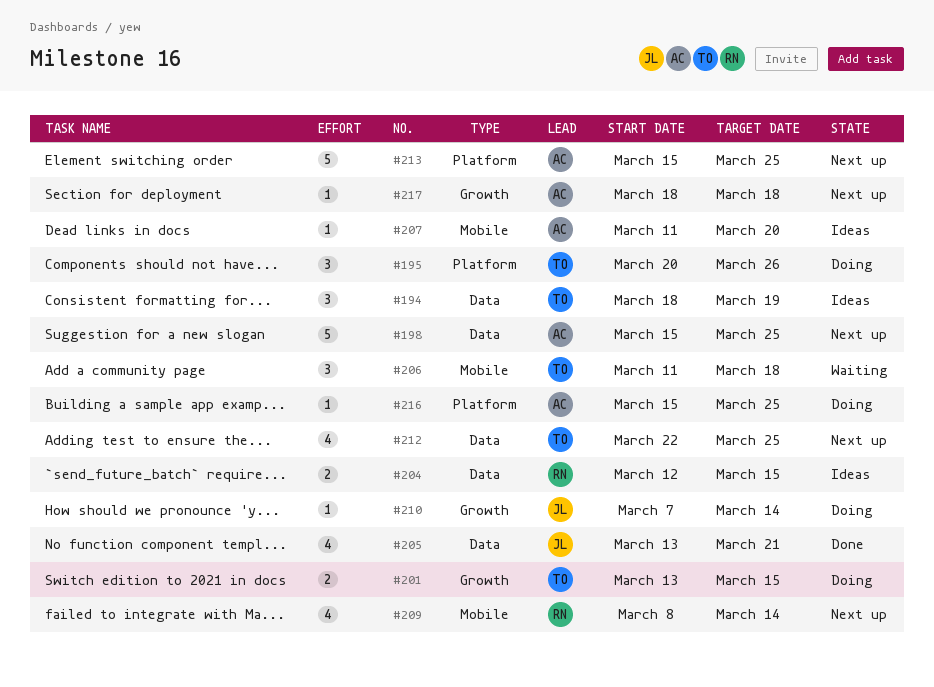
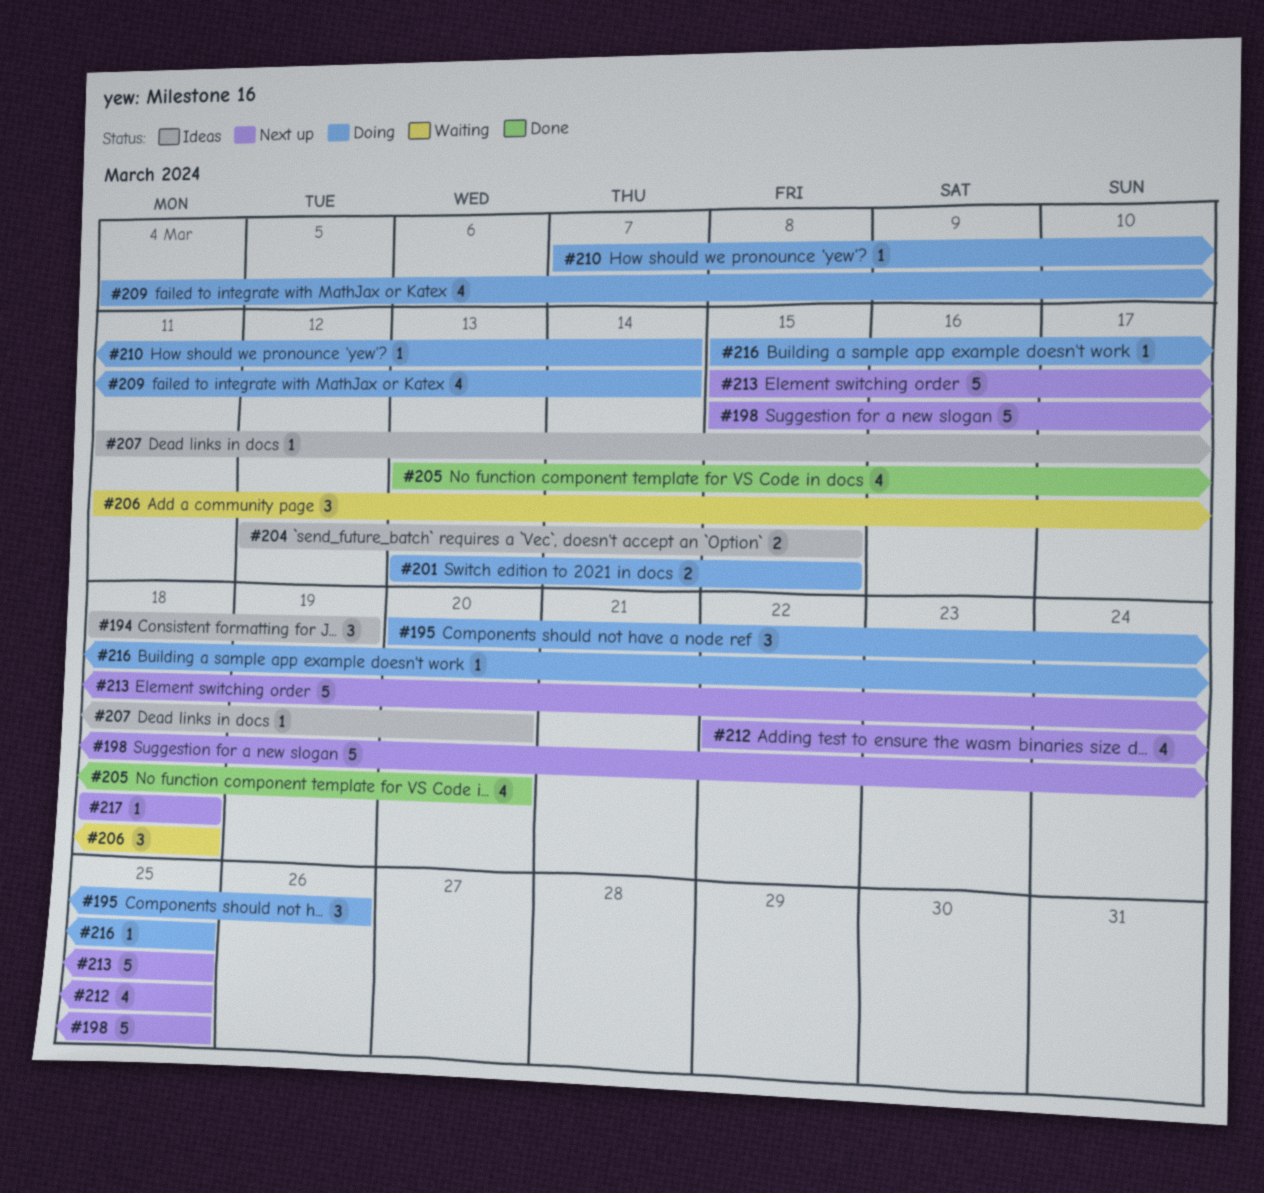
#205, due: Mar 21 -> Mar 20
#209, status: Next up -> Doing
#209, start: Mar 8 -> Mar 4

